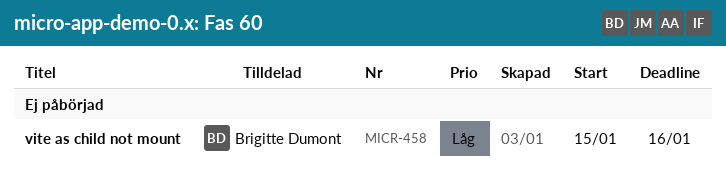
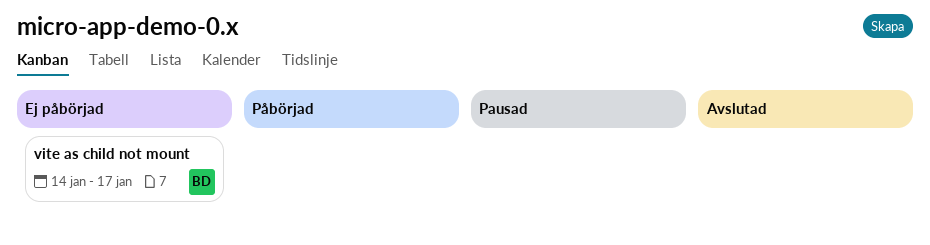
vite as child not mount, start: Jan 15 -> Jan 14
vite as child not mount, due: Jan 16 -> Jan 17

